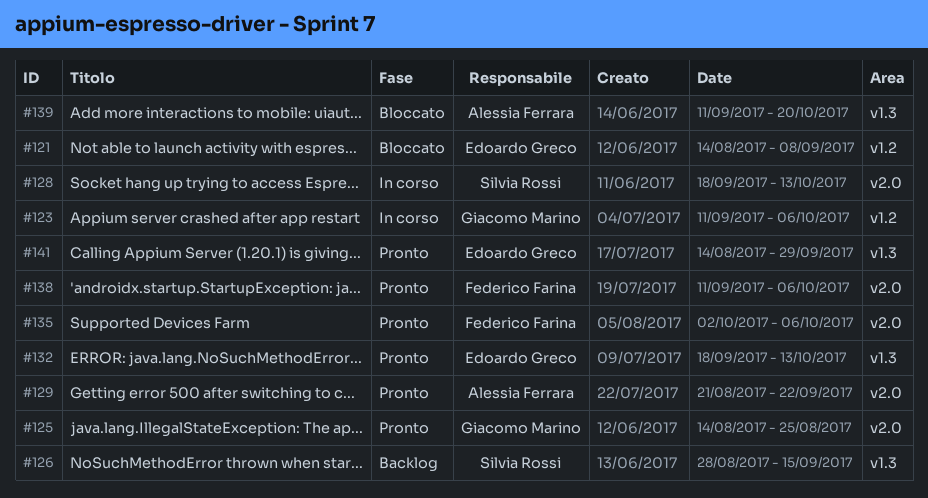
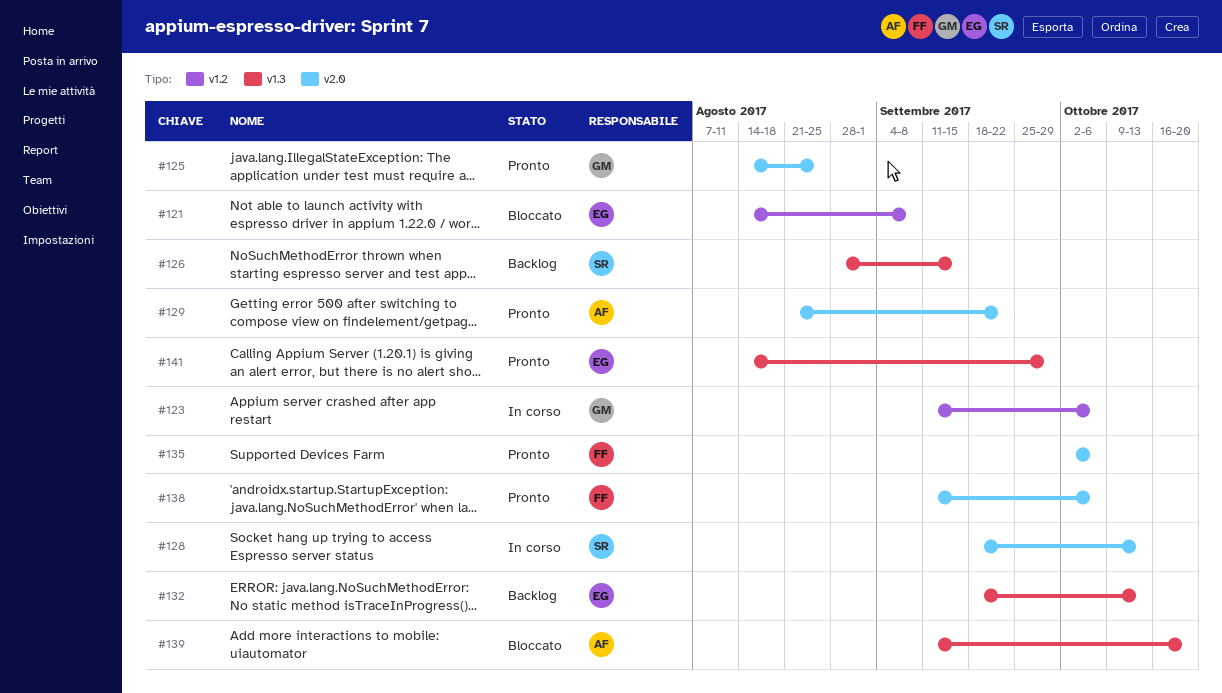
#132, status: Pronto -> Backlog

